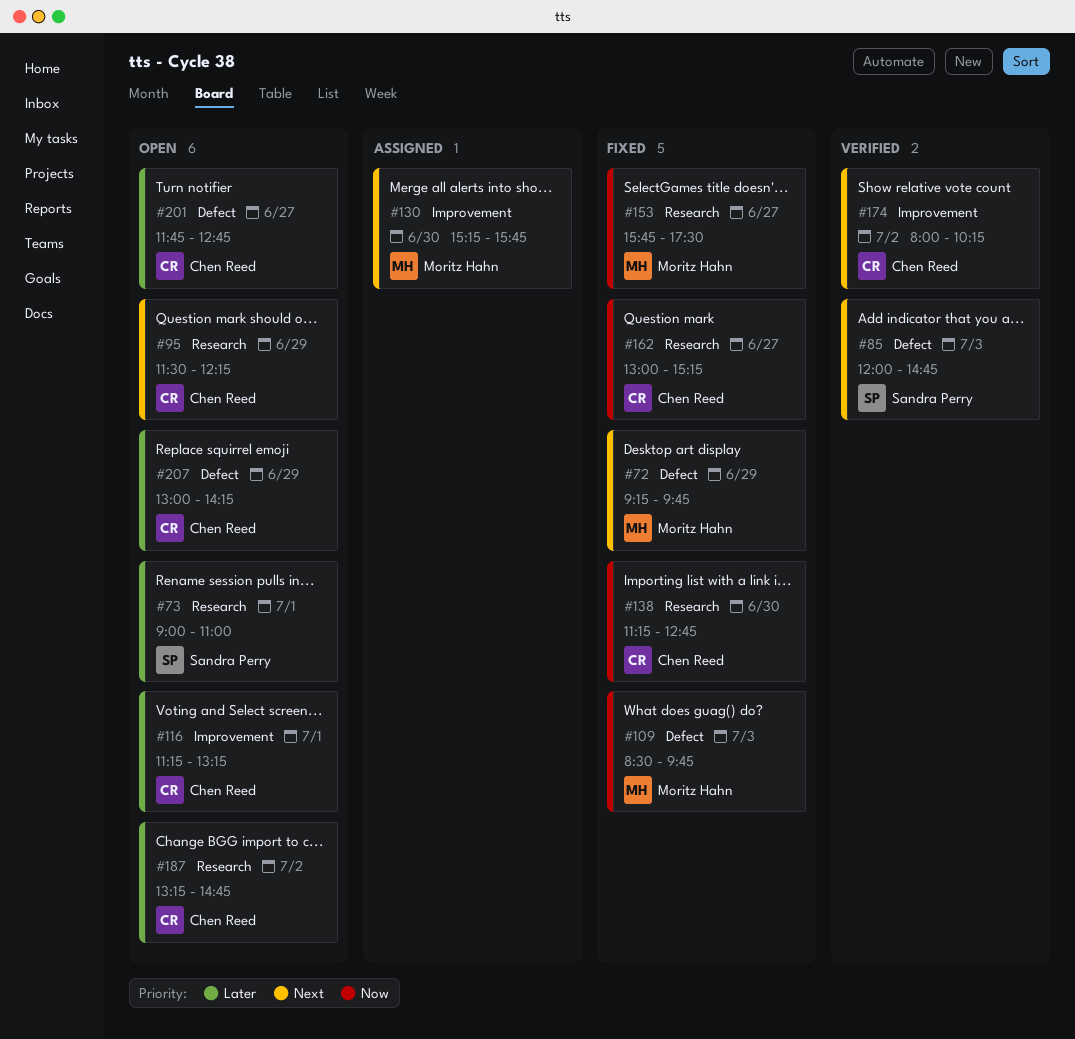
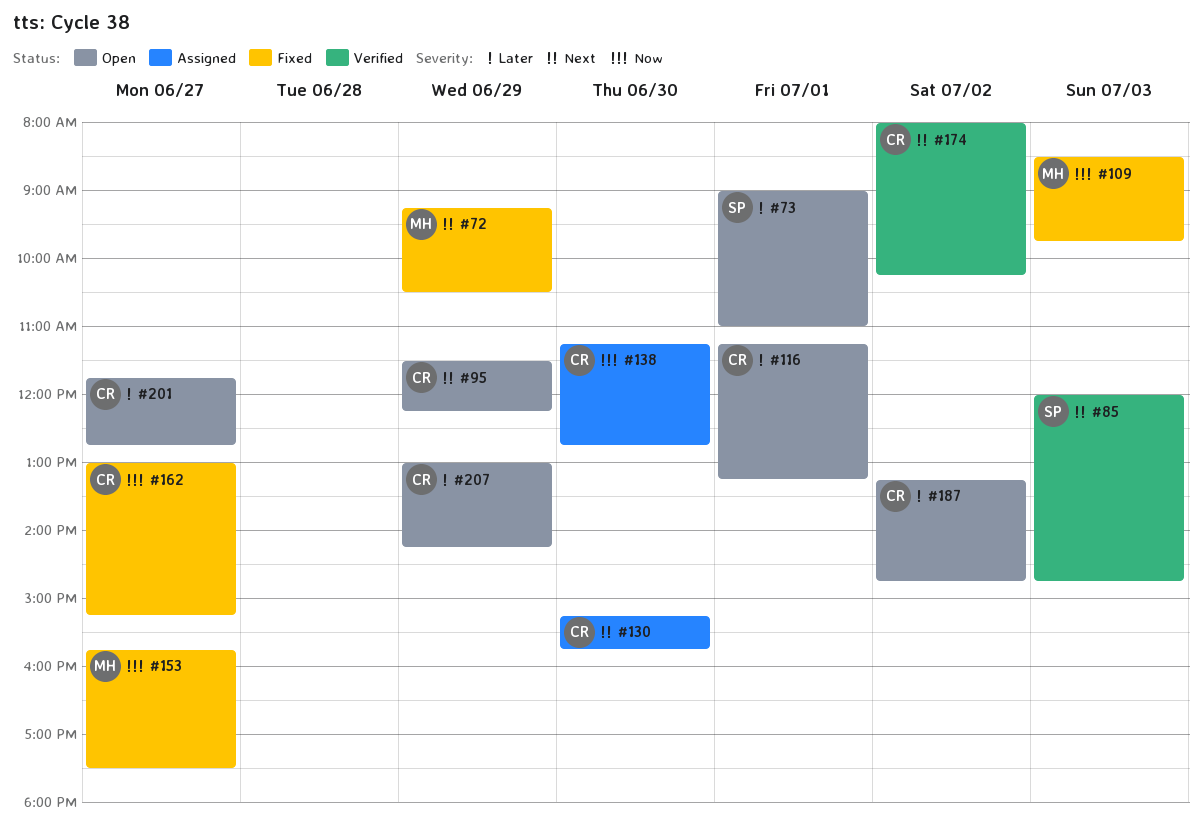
#72, ends: 09:45 -> 10:30
#130, owner: Moritz Hahn -> Chen Reed
#138, status: Fixed -> Assigned

